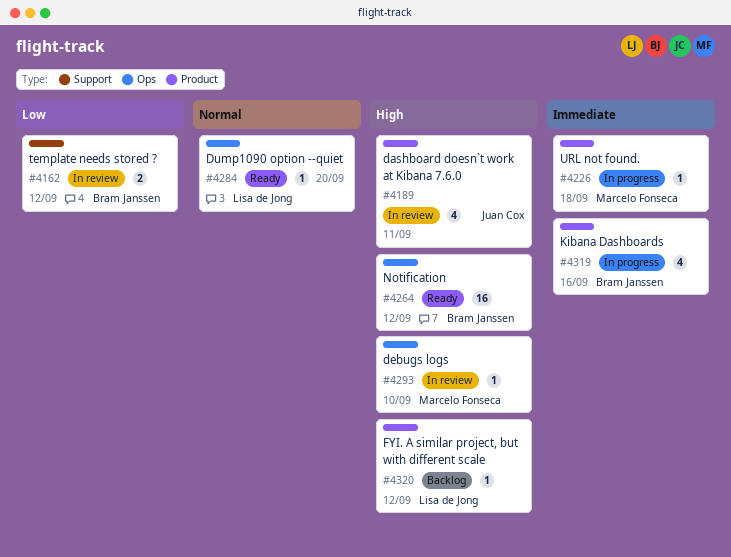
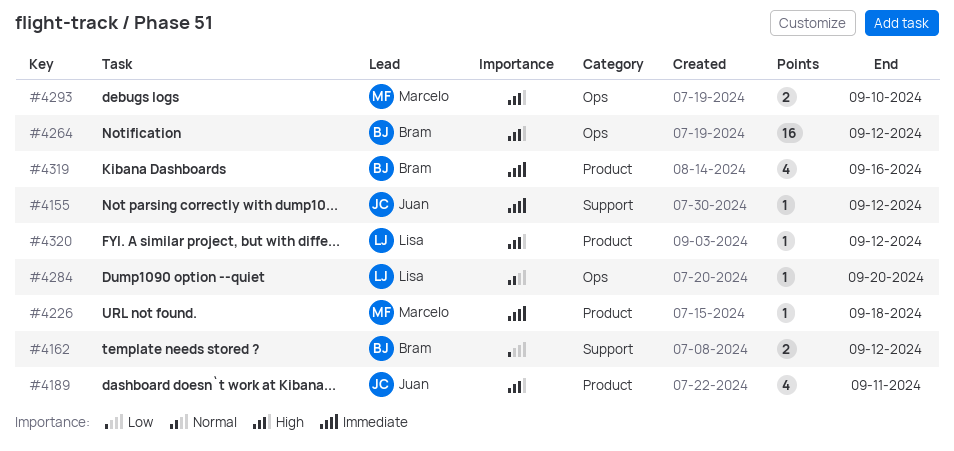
#4155: none -> present
#4293, estimate: 1 -> 2

